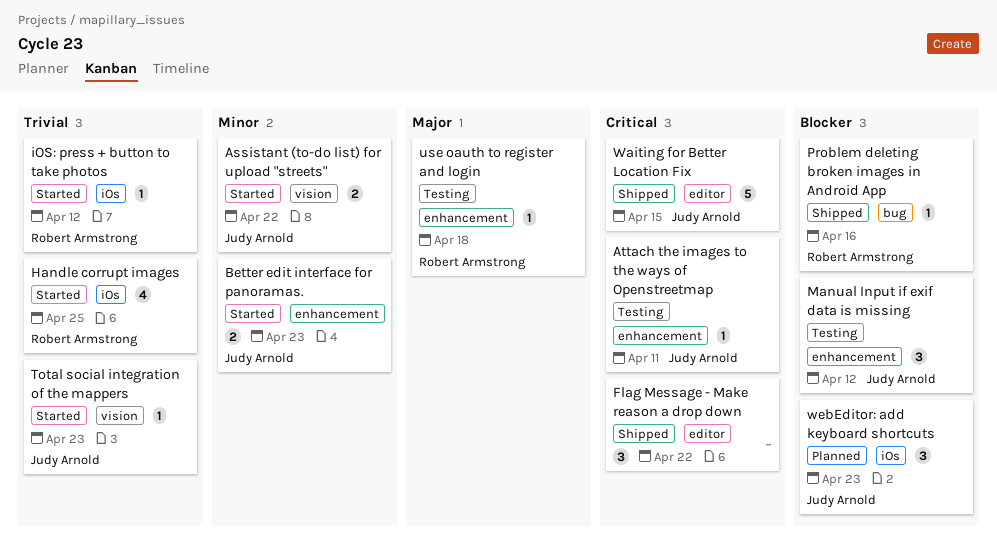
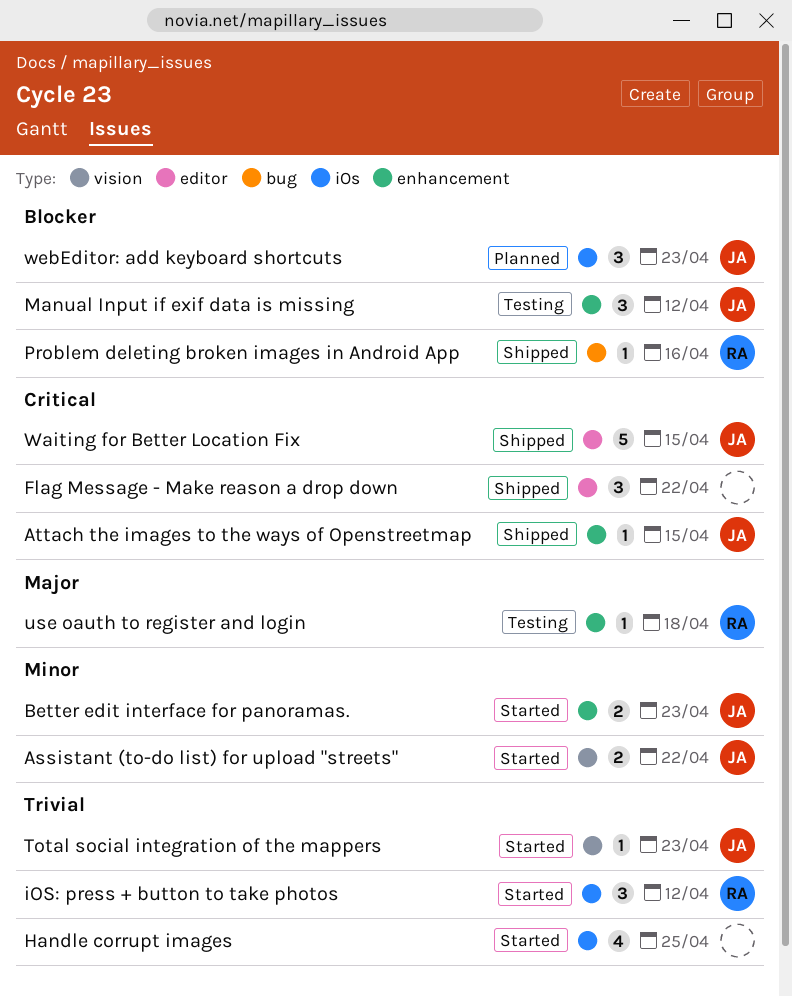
Attach the images to the ways of Openstreetmap, status: Testing -> Shipped
Attach the images to the ways of Openstreetmap, due: Apr 11 -> Apr 15
Handle corrupt images, owner: Robert Armstrong -> none
iOS: press + button to take photos, estimate: 1 -> 3

